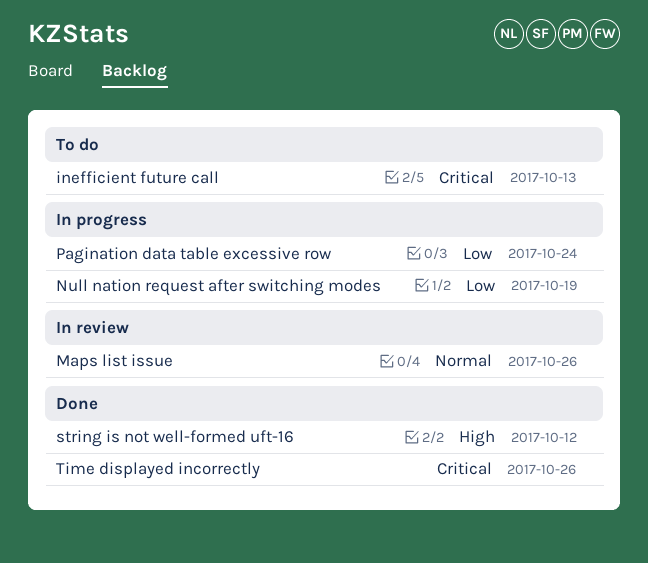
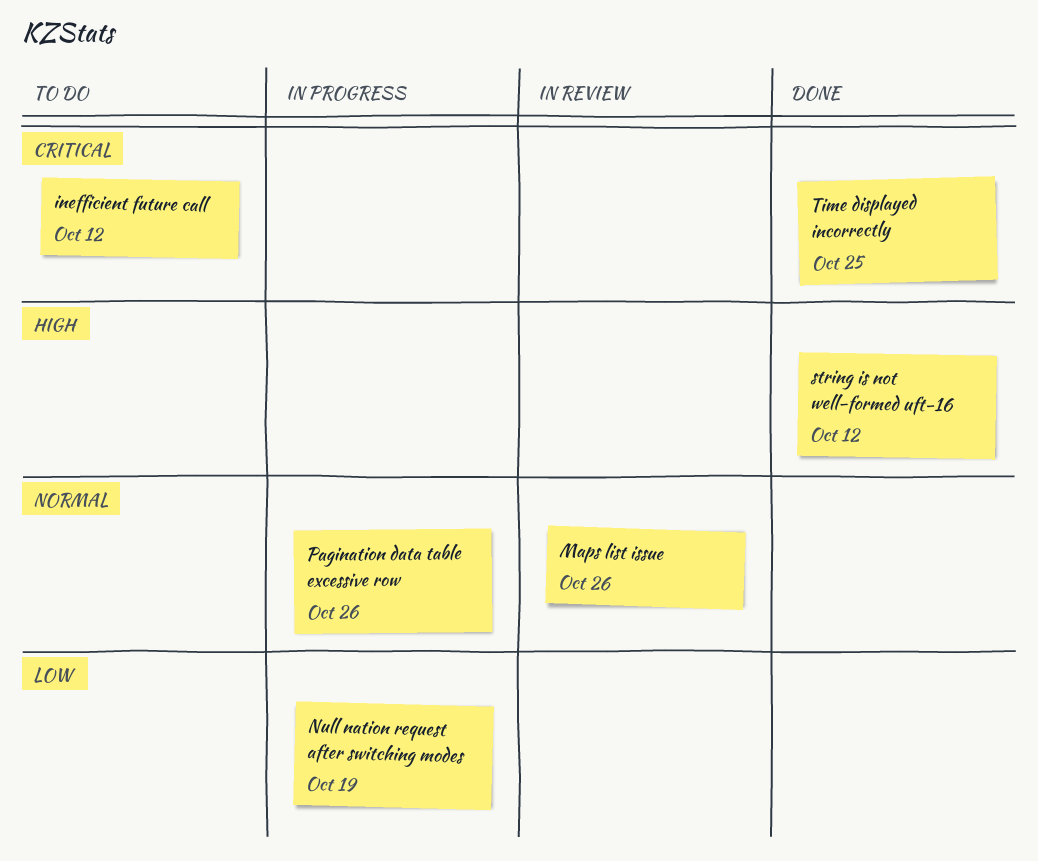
inefficient future call, due: Oct 13 -> Oct 12
Pagination data table excessive row, priority: Low -> Normal
Pagination data table excessive row, due: Oct 24 -> Oct 26
Time displayed incorrectly, due: Oct 26 -> Oct 25

